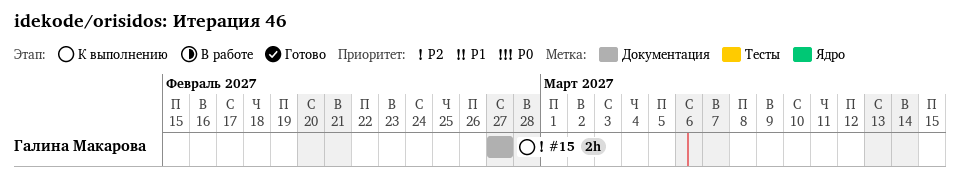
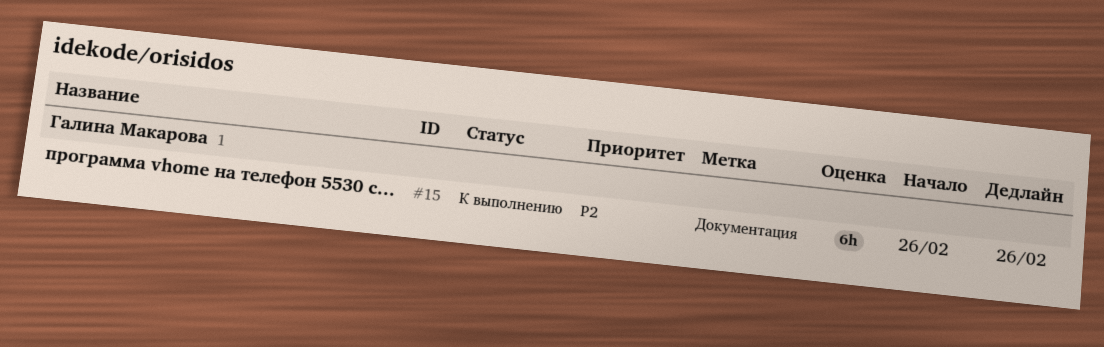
#15, estimate: 2h -> 6h
#15, start: Feb 27 -> Feb 26
#15, due: Feb 27 -> Feb 26

